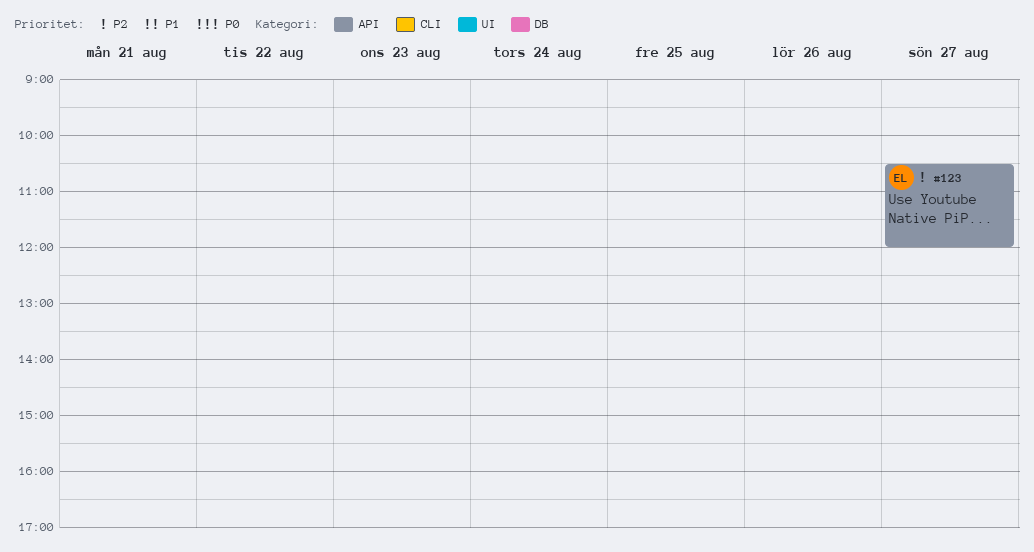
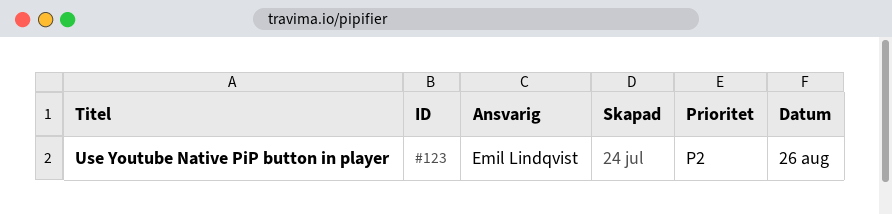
#123, day: Aug 27 -> Aug 26

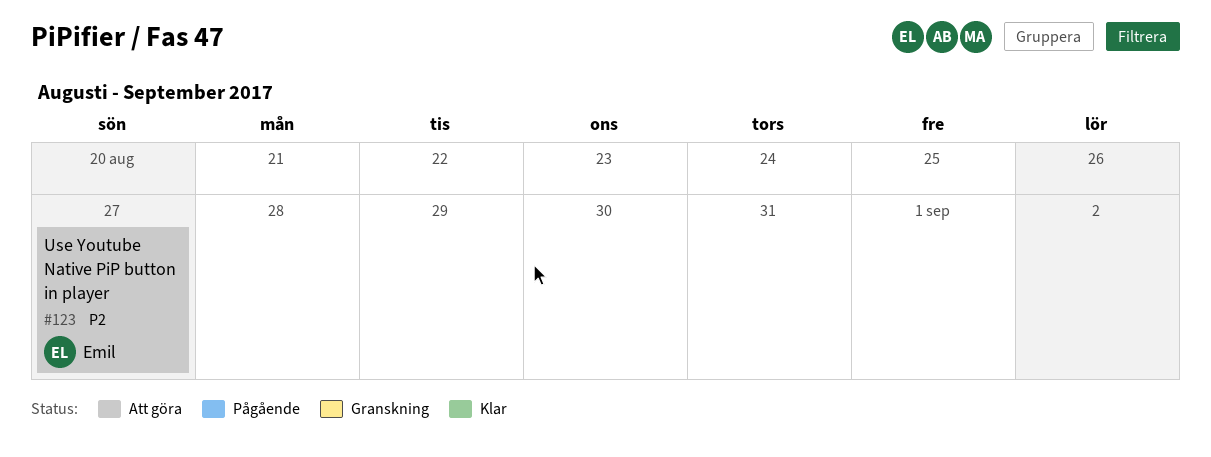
#123, day: Aug 26 -> Aug 27

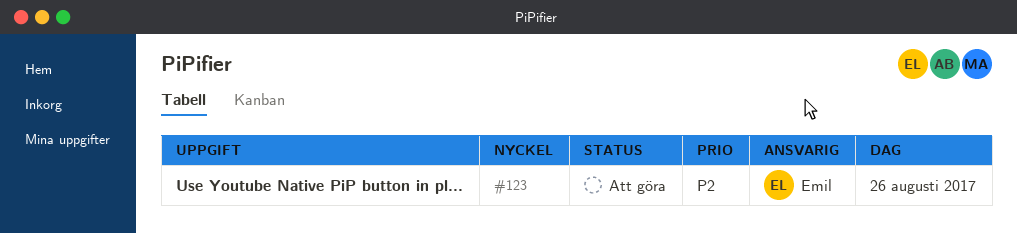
#123, day: Aug 27 -> Aug 26

